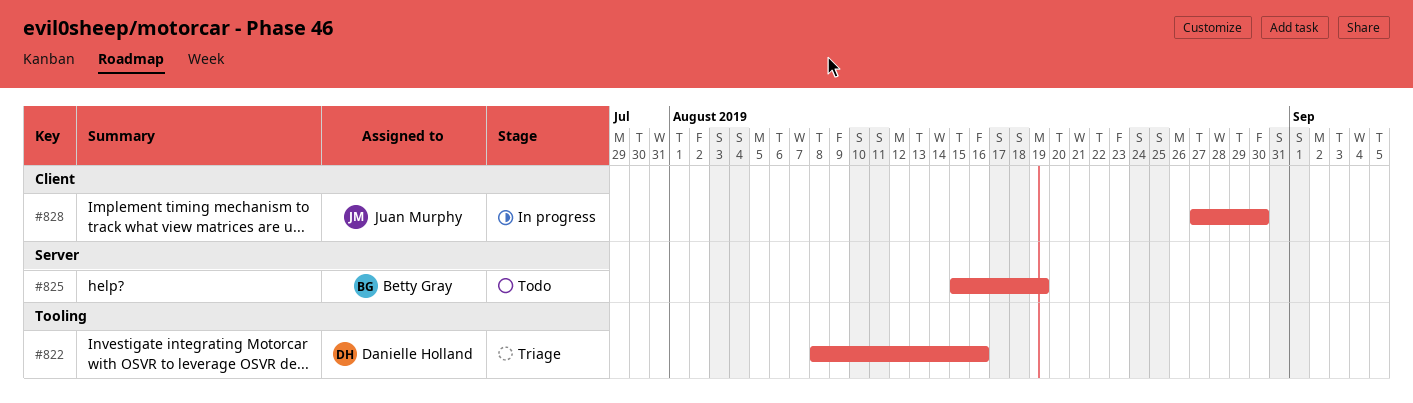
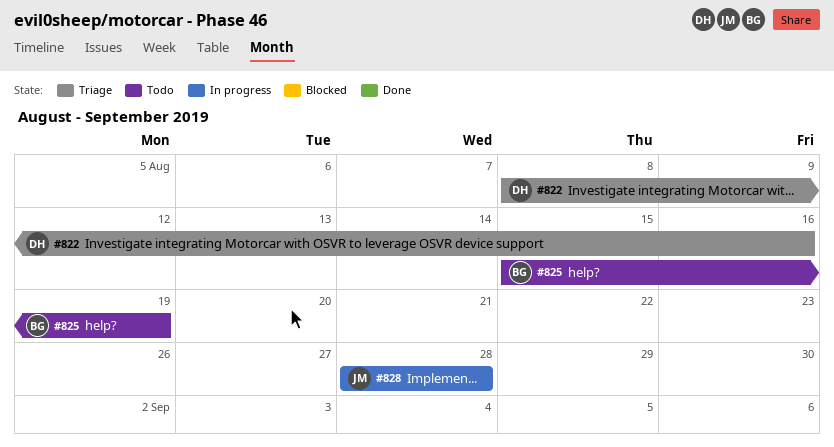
#828, start: Aug 27 -> Aug 28
#828, due: Aug 30 -> Aug 28

